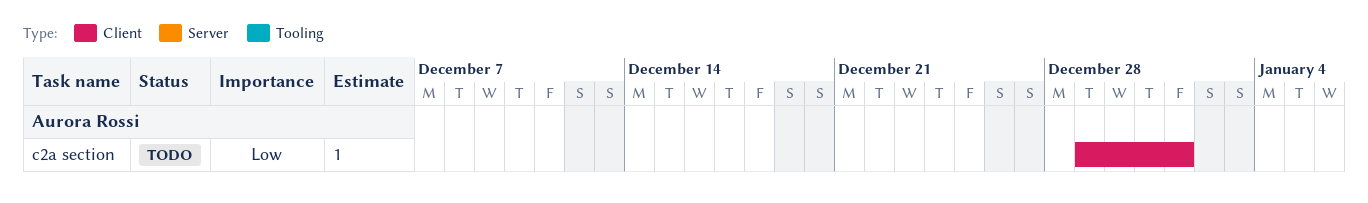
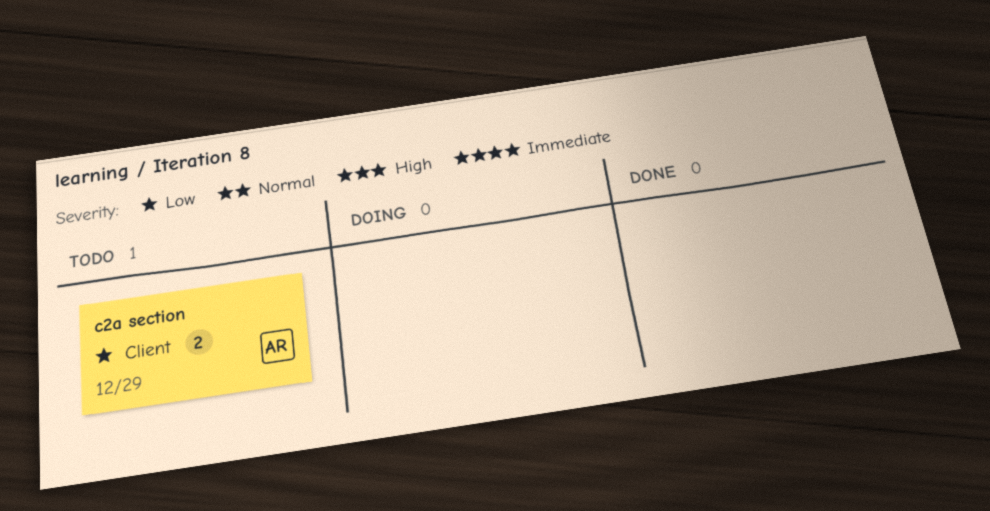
c2a section, estimate: 1 -> 2
c2a section, due: Jan 1 -> Dec 29

